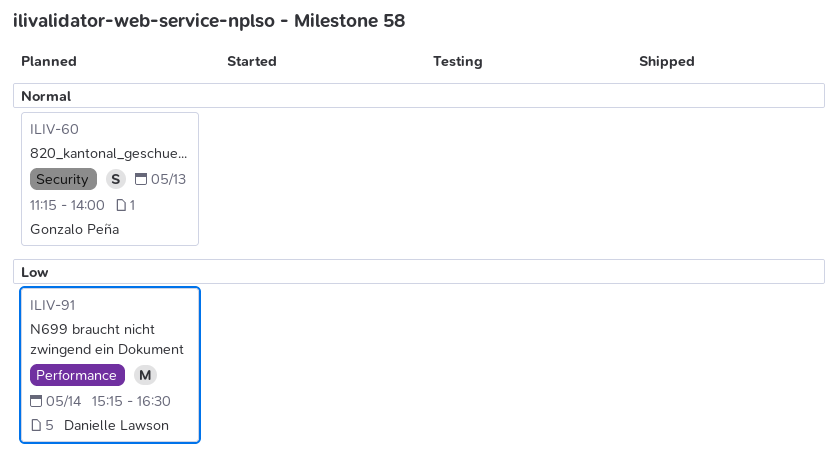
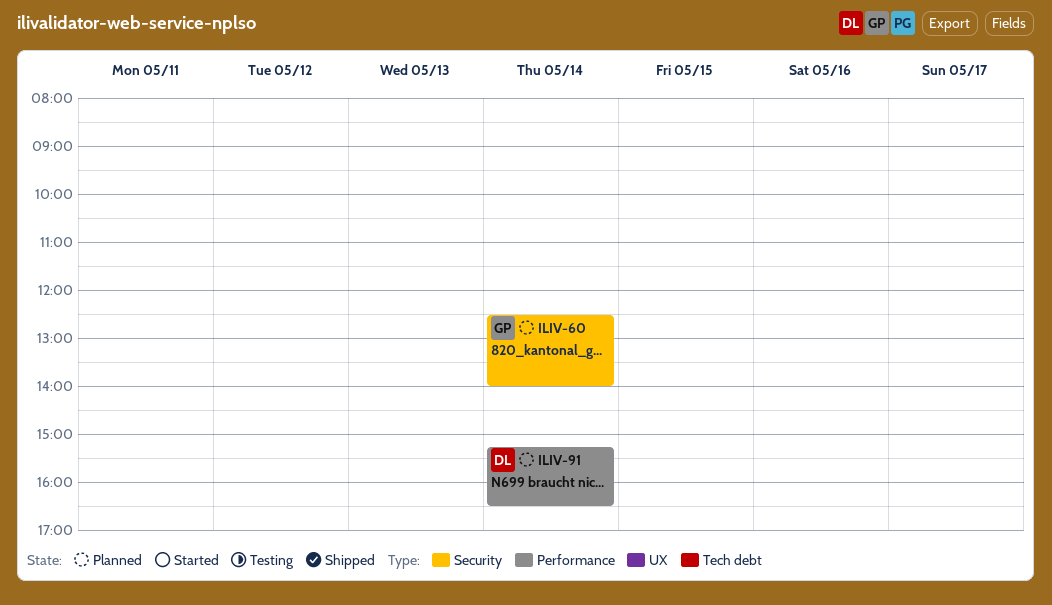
ILIV-60, day: May 13 -> May 14
ILIV-60, begins: 11:15 -> 12:30

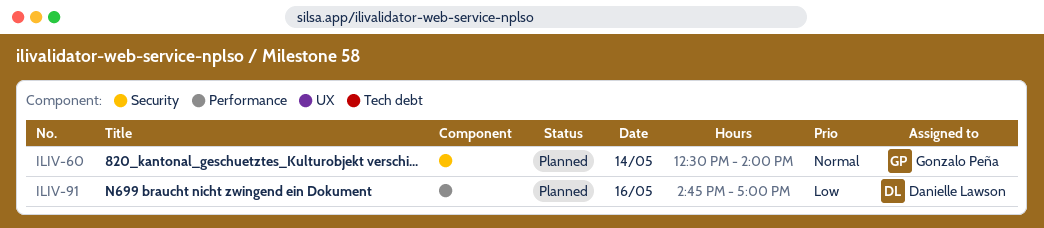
ILIV-91, day: May 14 -> May 16
ILIV-91, begins: 15:15 -> 14:45
ILIV-91, ends: 16:30 -> 17:00

